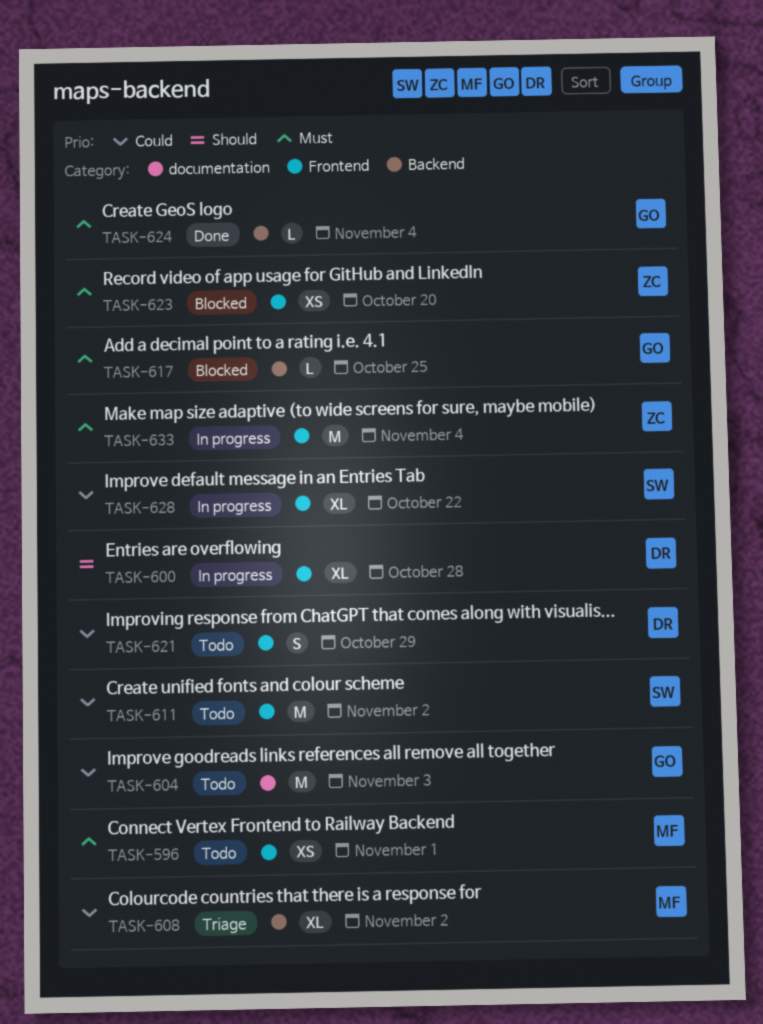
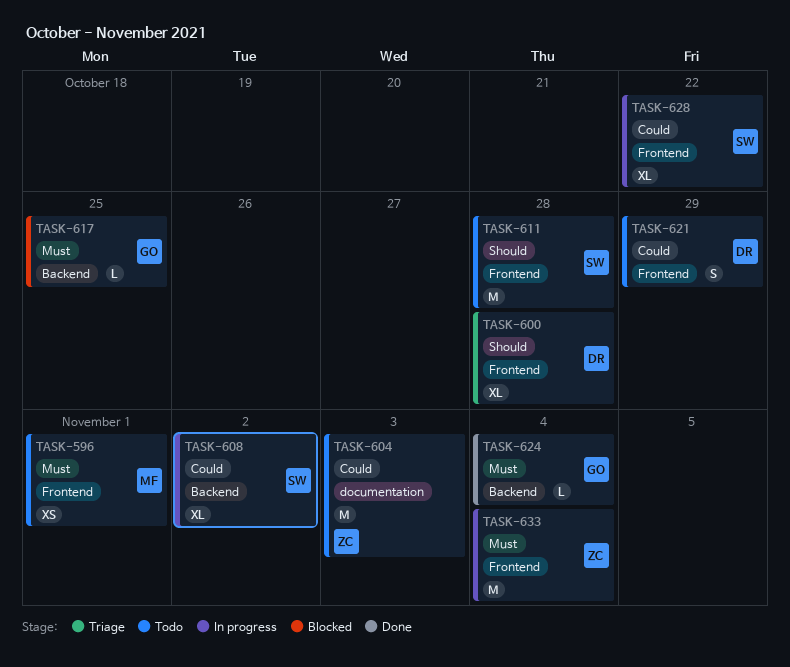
TASK-600, status: In progress -> Triage
TASK-604, owner: GO -> ZC
TASK-608, status: Triage -> In progress
TASK-608, owner: MF -> SW
TASK-611, priority: Could -> Should
TASK-611, due: Nov 2 -> Oct 28
TASK-623: present -> none

